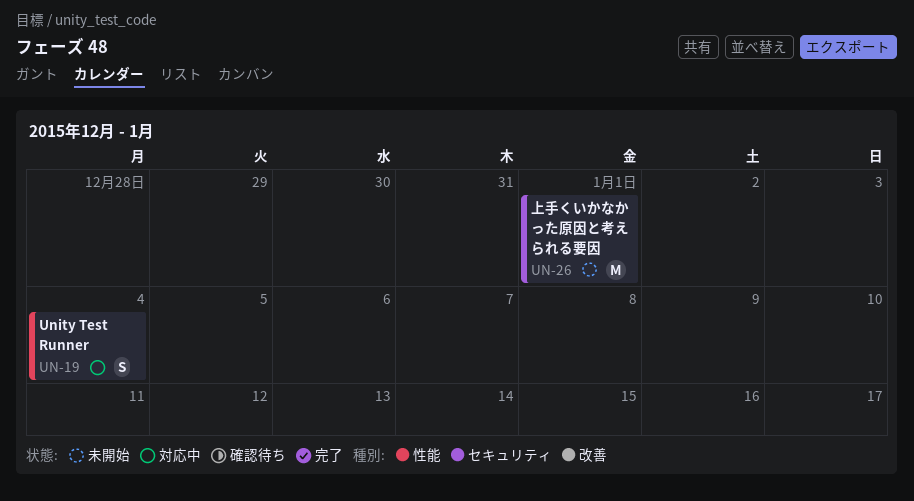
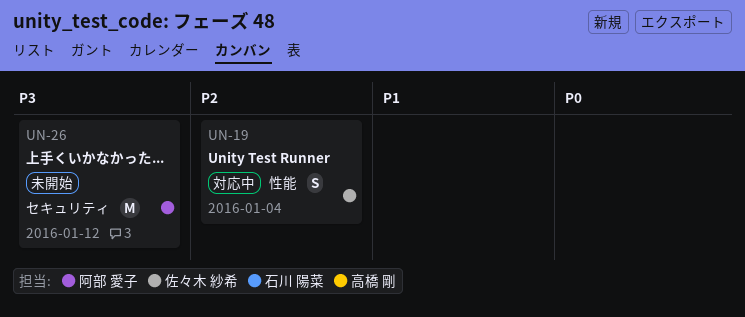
UN-26, due: Jan 1 -> Jan 12

